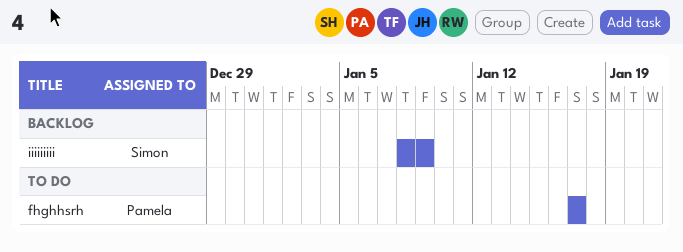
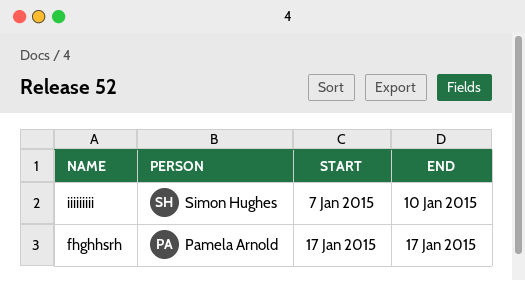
iiiiiiiii, start: Jan 8 -> Jan 7
iiiiiiiii, due: Jan 9 -> Jan 10

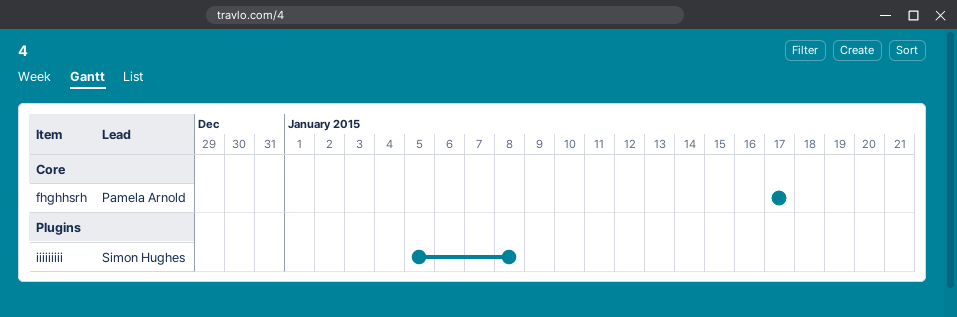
iiiiiiiii, start: Jan 7 -> Jan 5
iiiiiiiii, due: Jan 10 -> Jan 8

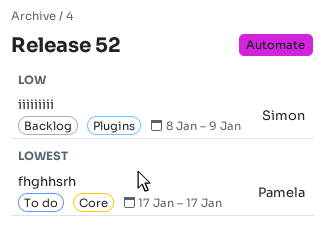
iiiiiiiii, start: Jan 5 -> Jan 8
iiiiiiiii, due: Jan 8 -> Jan 9

